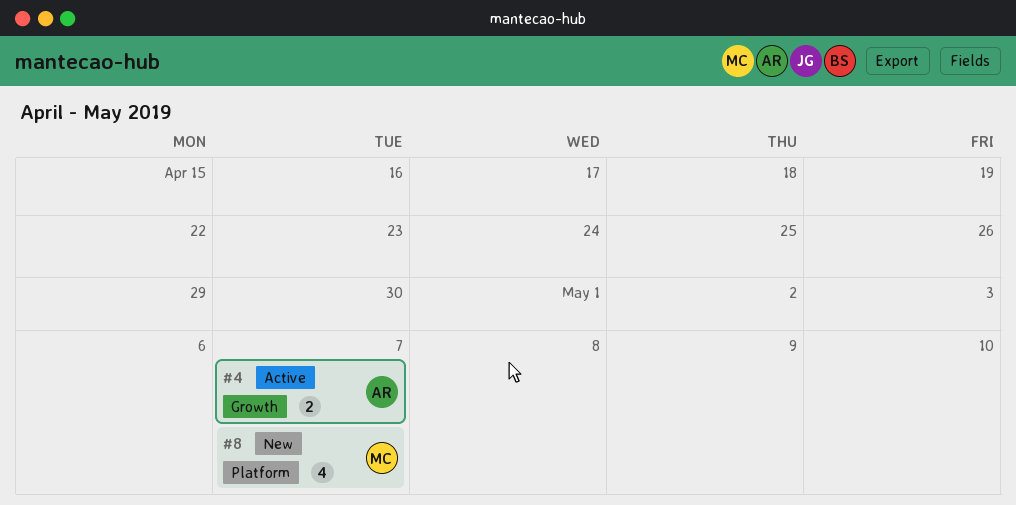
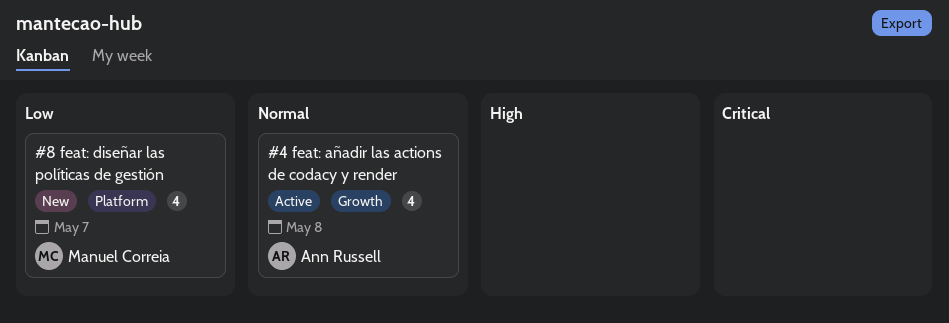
#4, estimate: 2 -> 4
#4, due: May 7 -> May 8

